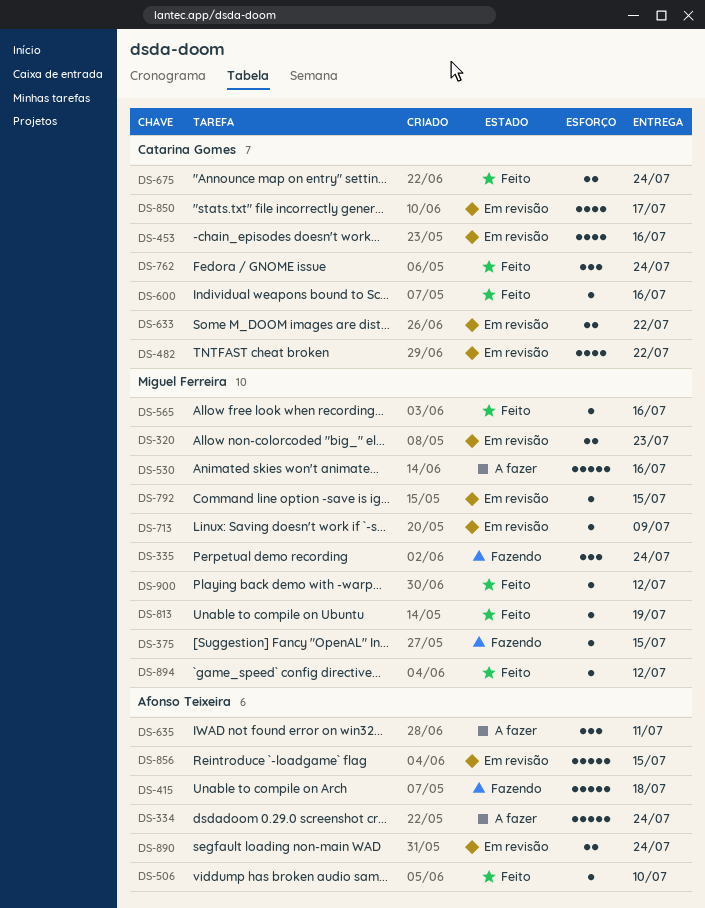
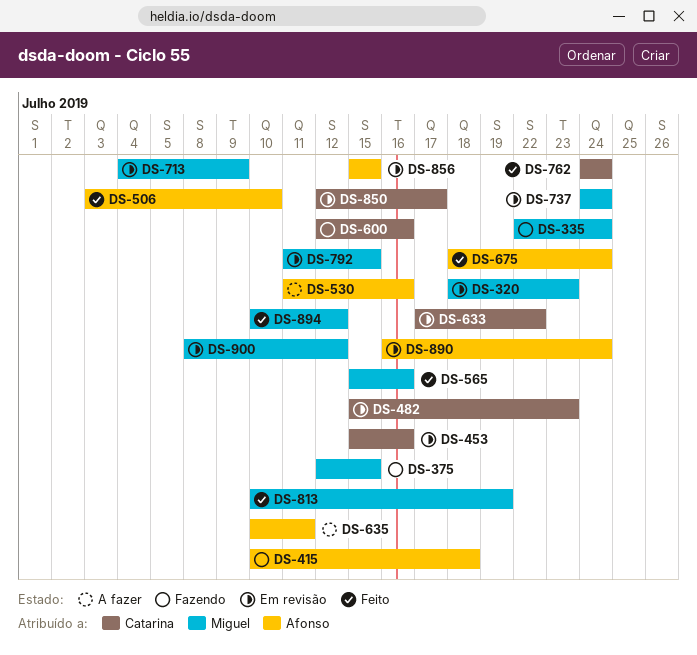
DS-334: present -> none
DS-482, due: Jul 22 -> Jul 23
DS-530, owner: Miguel Ferreira -> Afonso Teixeira
DS-600, status: Feito -> Fazendo
DS-675, owner: Catarina Gomes -> Afonso Teixeira
DS-737: none -> present
DS-900, status: Feito -> Em revisão

